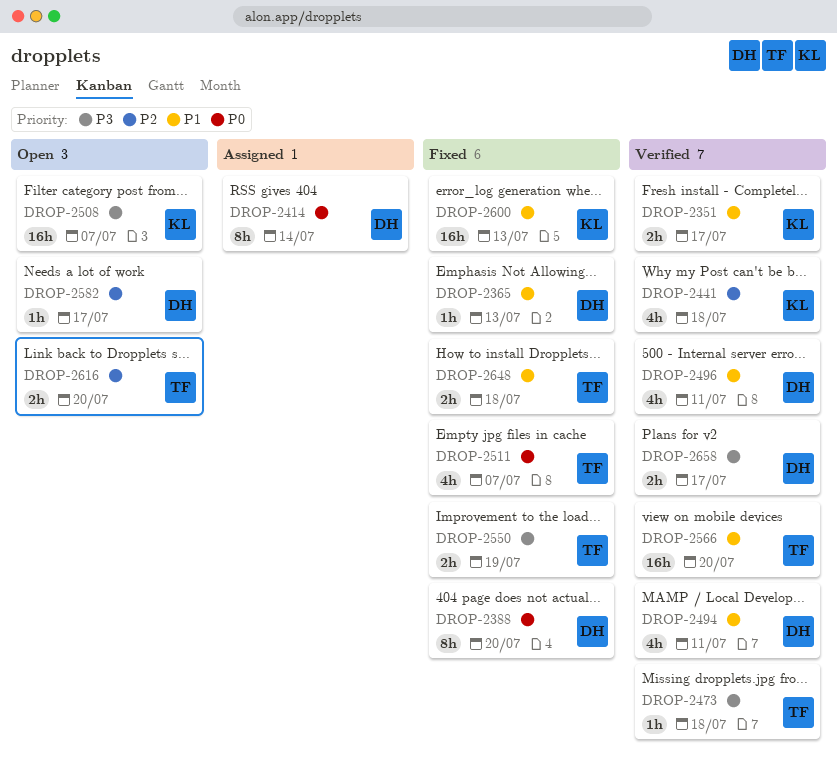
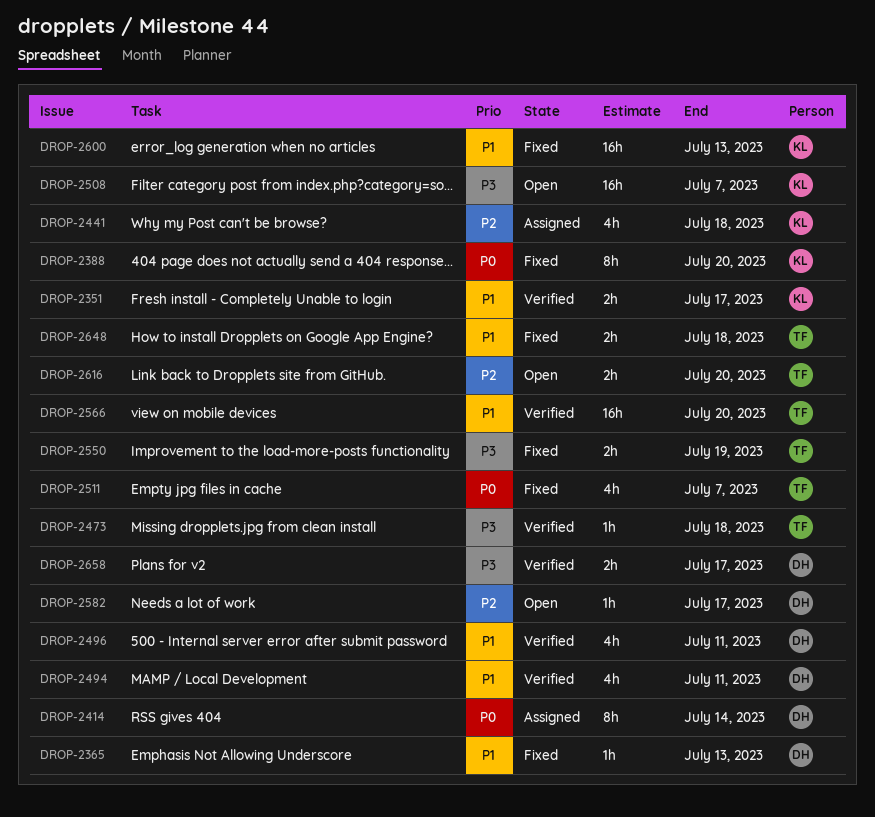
DROP-2388, owner: DH -> KL
DROP-2441, status: Verified -> Assigned

